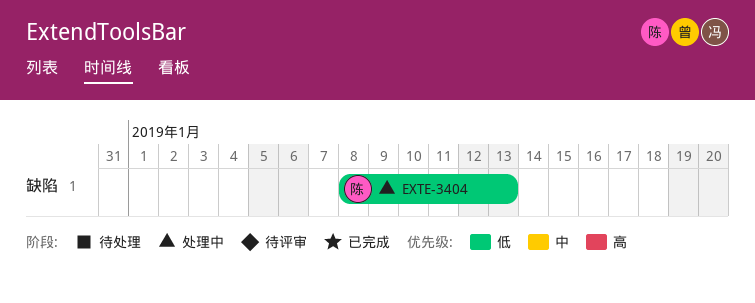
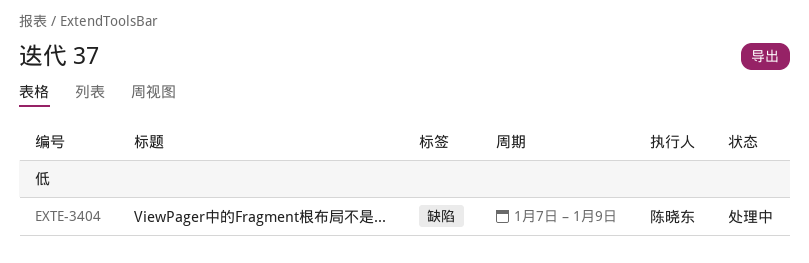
EXTE-3404, start: Jan 8 -> Jan 7
EXTE-3404, due: Jan 13 -> Jan 9

